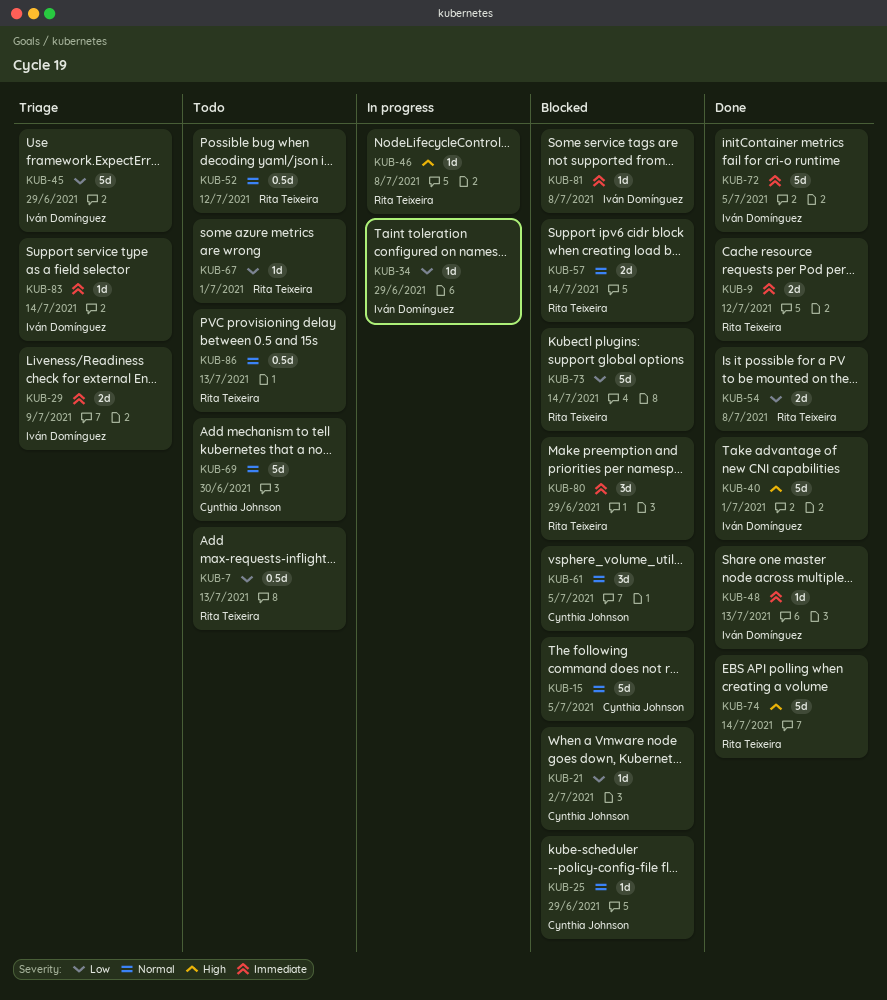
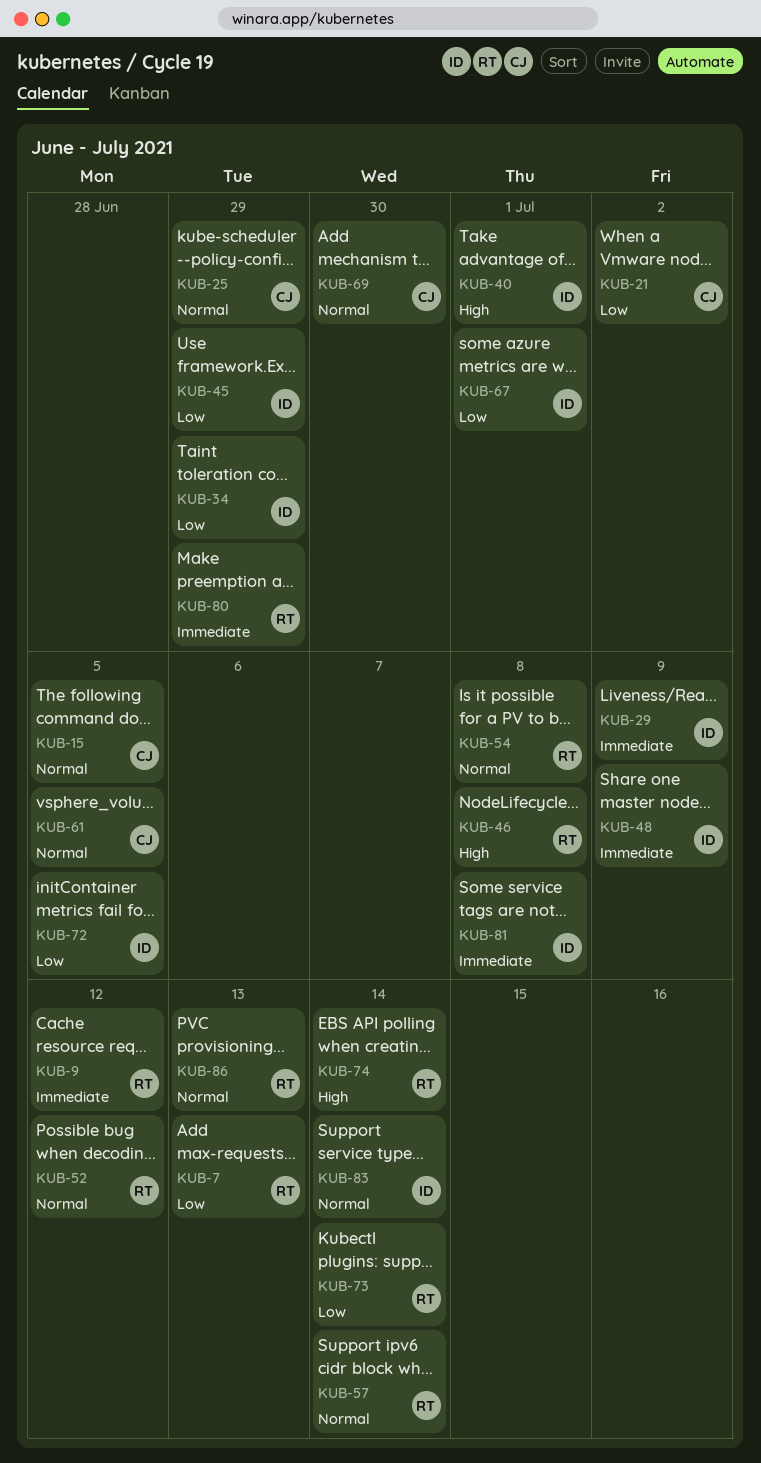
KUB-48, due: Jul 13 -> Jul 9
KUB-54, priority: Low -> Normal
KUB-67, owner: Rita Teixeira -> Iván Domínguez
KUB-72, priority: Immediate -> Low
KUB-83, priority: Immediate -> Normal

